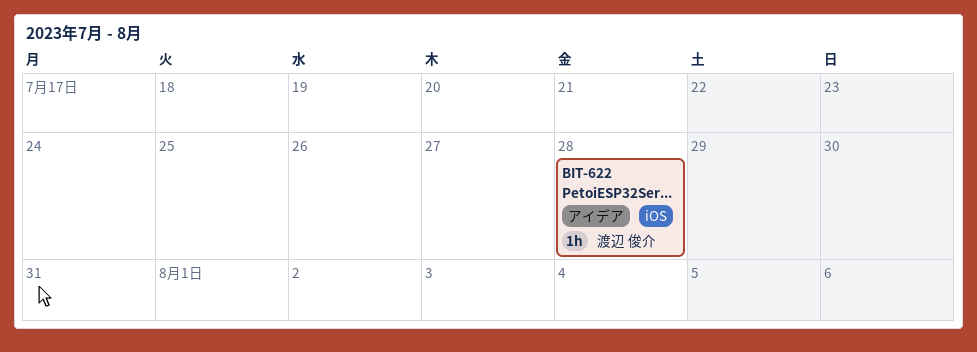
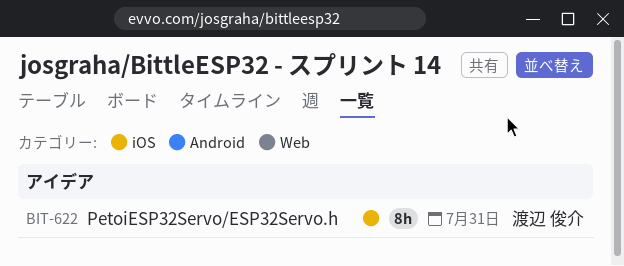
BIT-622, estimate: 1h -> 8h
BIT-622, due: Jul 28 -> Jul 31

